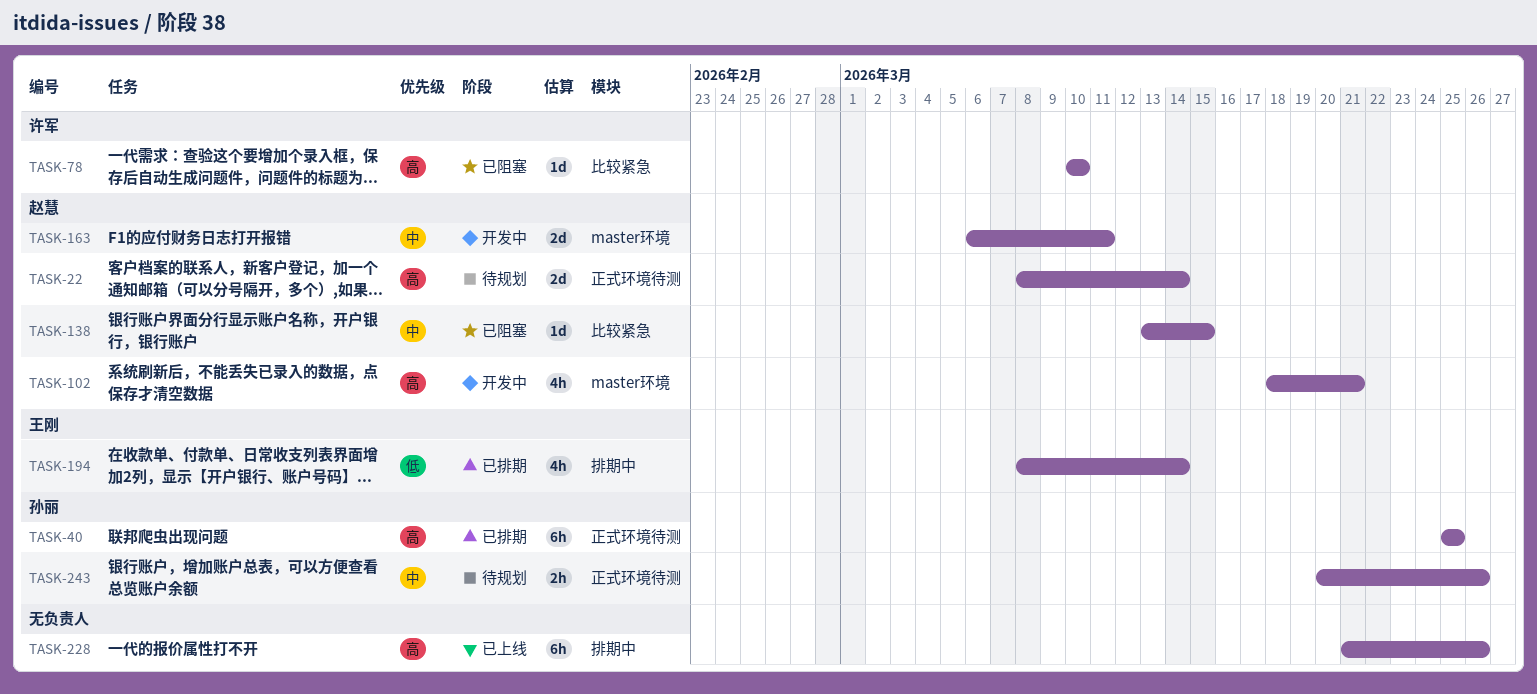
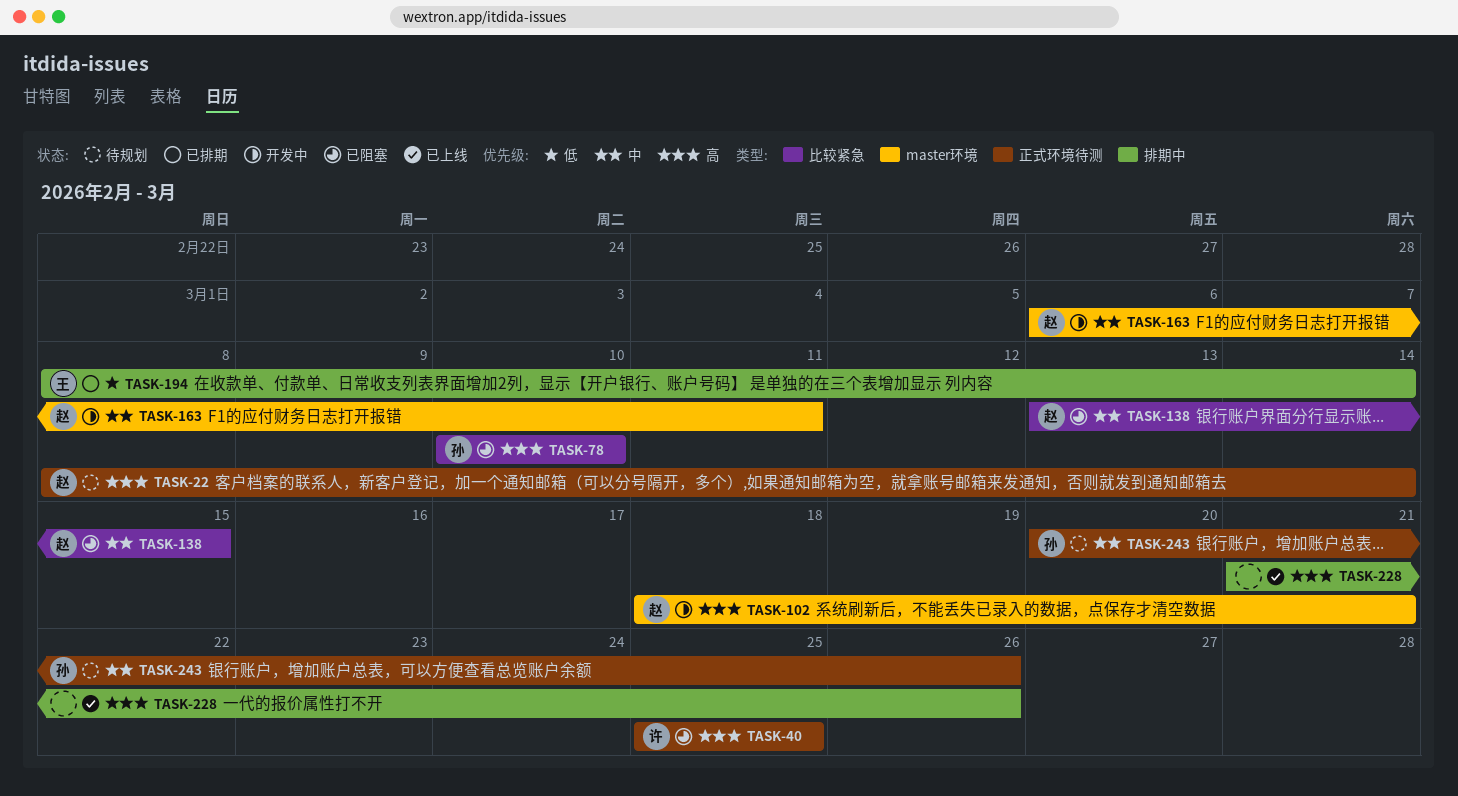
TASK-40, status: 已排期 -> 已阻塞
TASK-40, owner: 孙丽 -> 许军
TASK-78, owner: 许军 -> 孙丽

